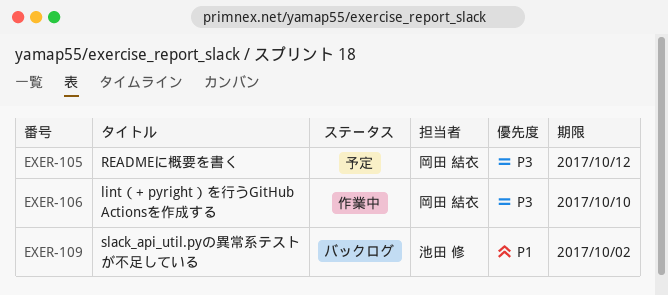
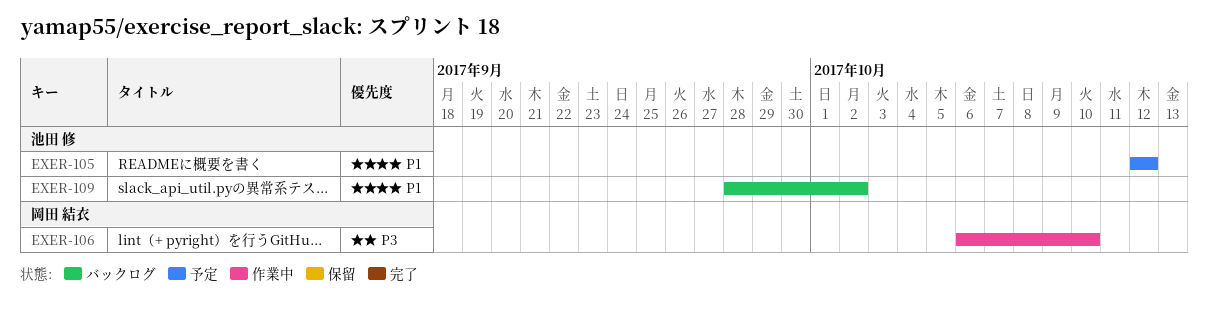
EXER-105, owner: 岡田 結衣 -> 池田 修
EXER-105, priority: P3 -> P1

